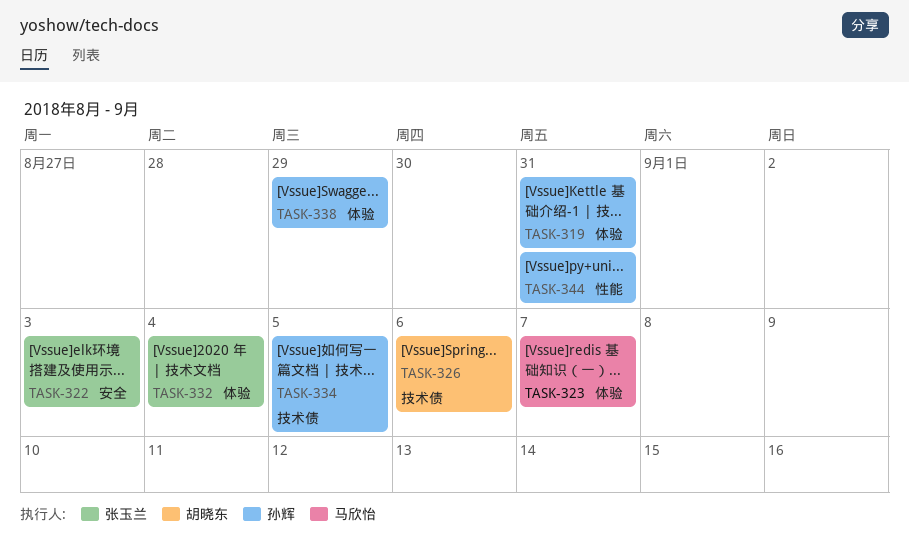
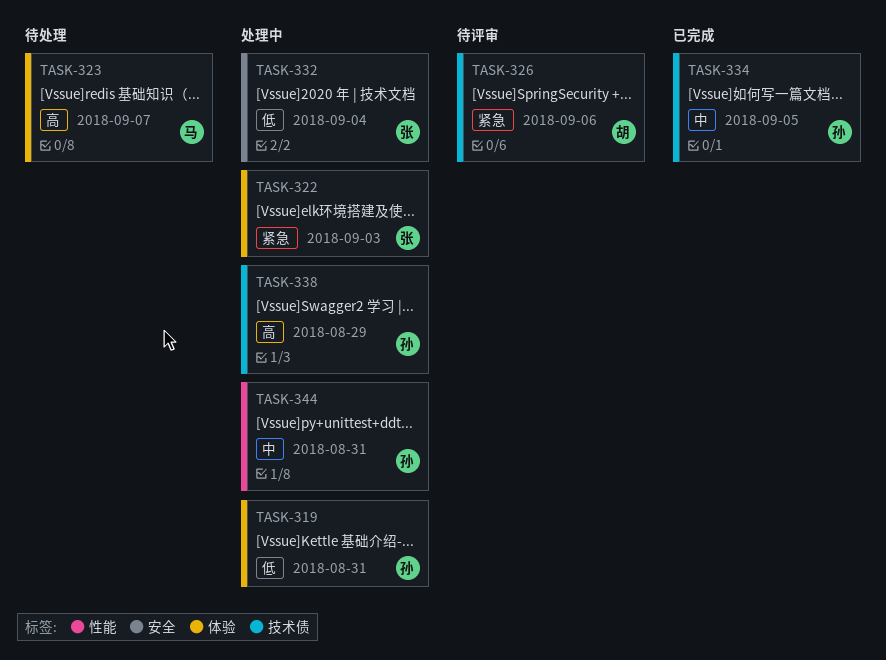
TASK-322, label: 安全 -> 体验
TASK-332, label: 体验 -> 安全
TASK-338, label: 体验 -> 技术债

